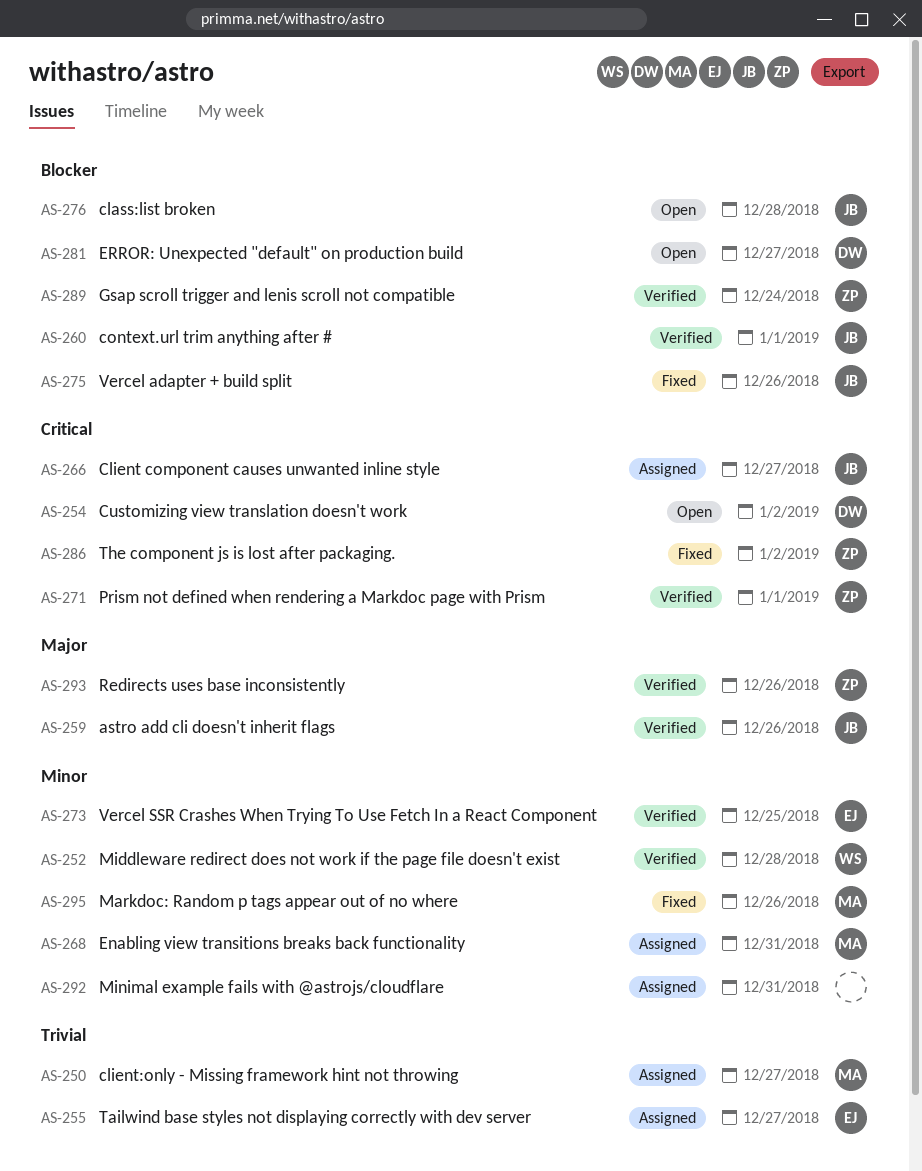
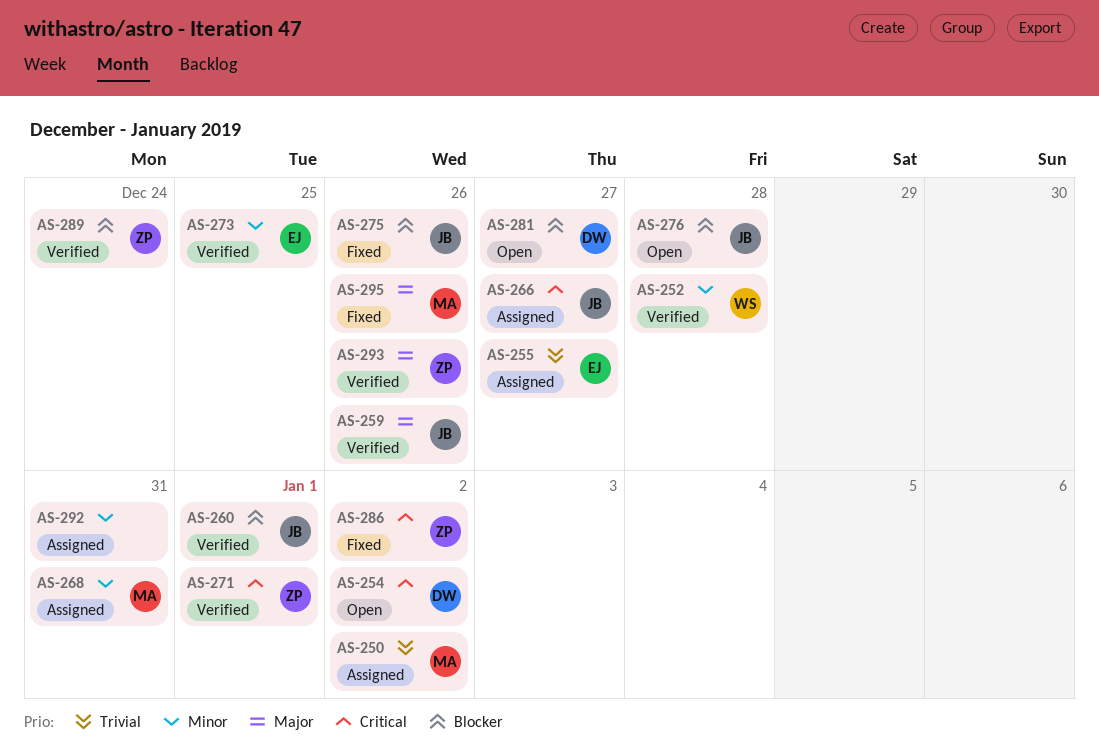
AS-250, due: Dec 27 -> Jan 2
AS-295, priority: Minor -> Major

